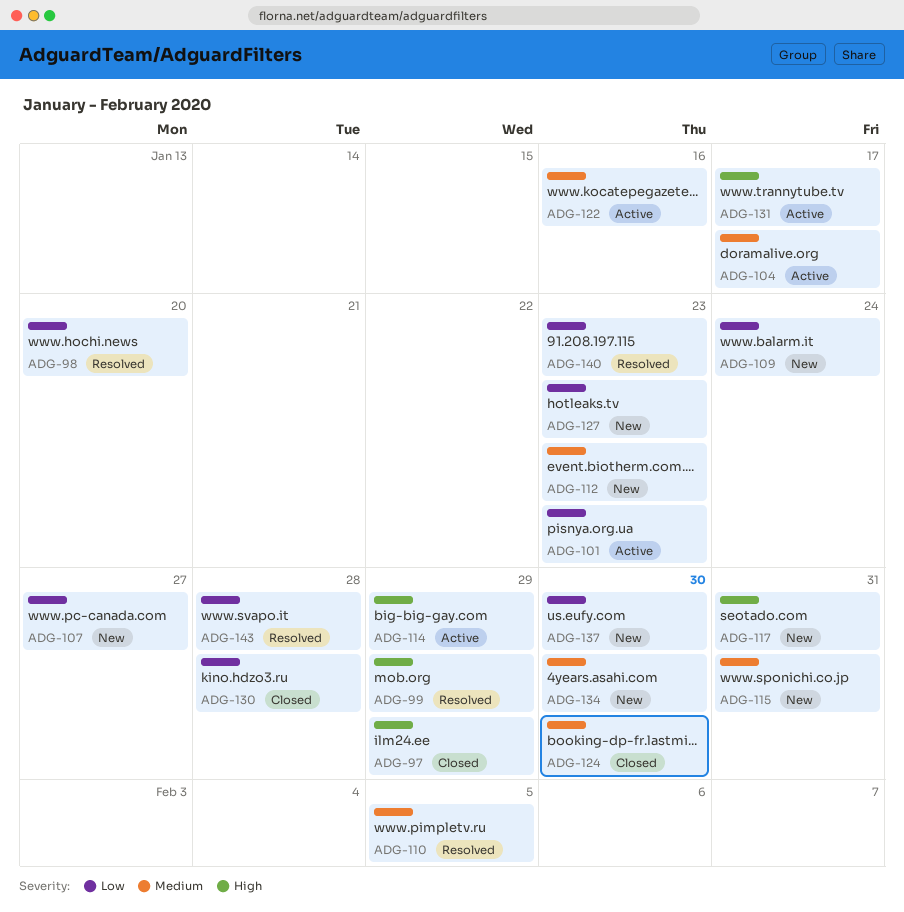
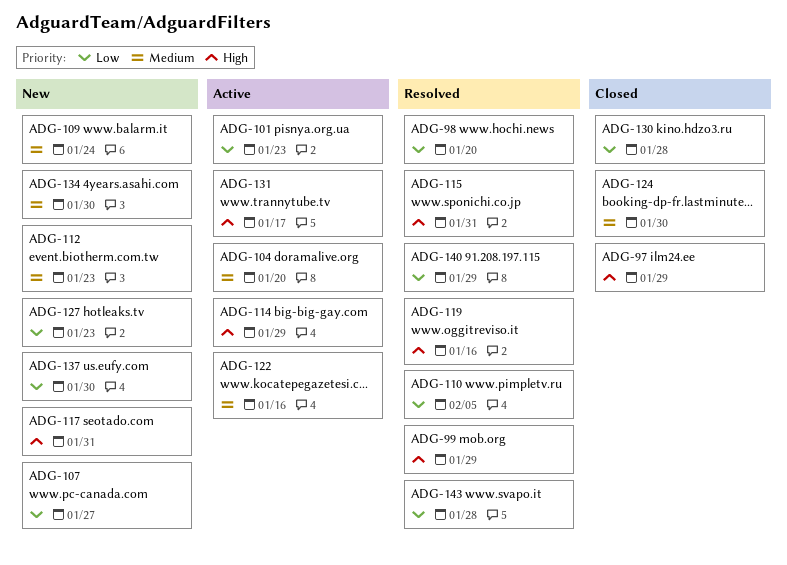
ADG-104, due: Jan 17 -> Jan 20
ADG-109, priority: Low -> Medium
ADG-110, priority: Medium -> Low
ADG-115, status: New -> Resolved
ADG-115, priority: Medium -> High
ADG-119: none -> present
ADG-140, due: Jan 23 -> Jan 29

